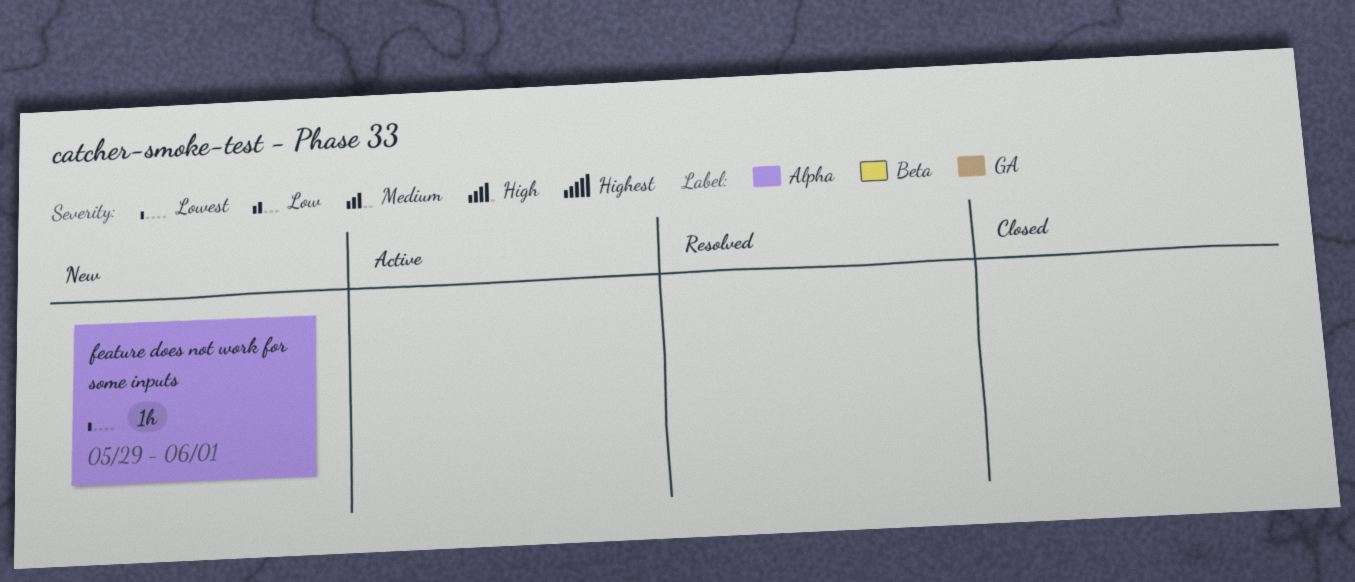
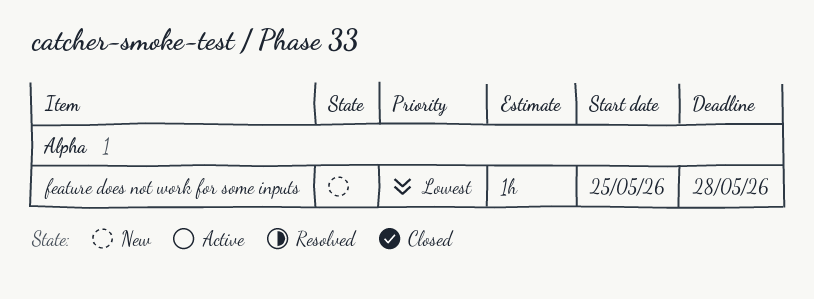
feature does not work for some inputs, start: May 29 -> May 25
feature does not work for some inputs, due: Jun 1 -> May 28

